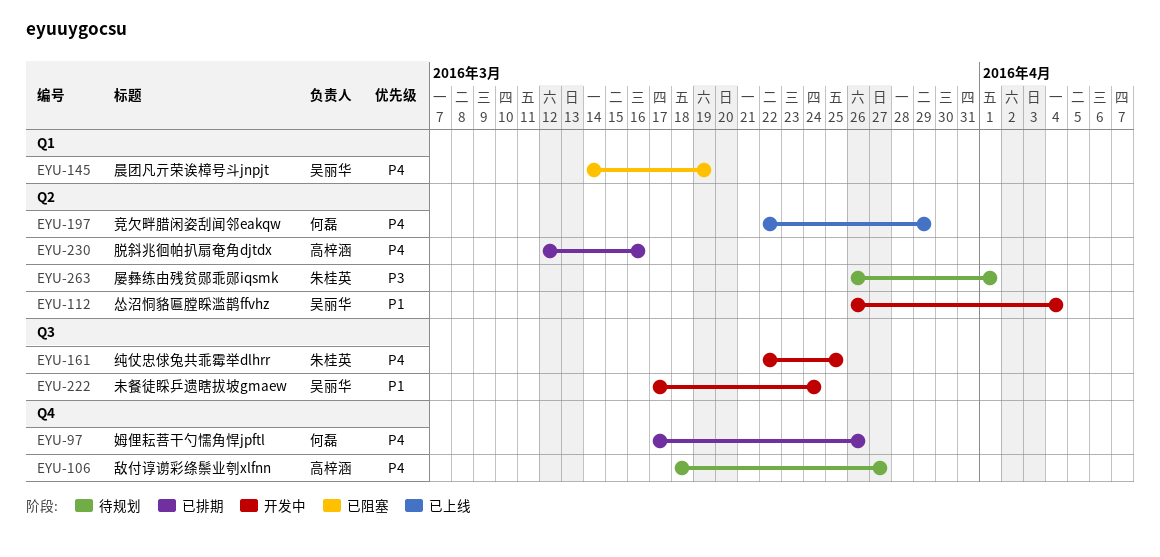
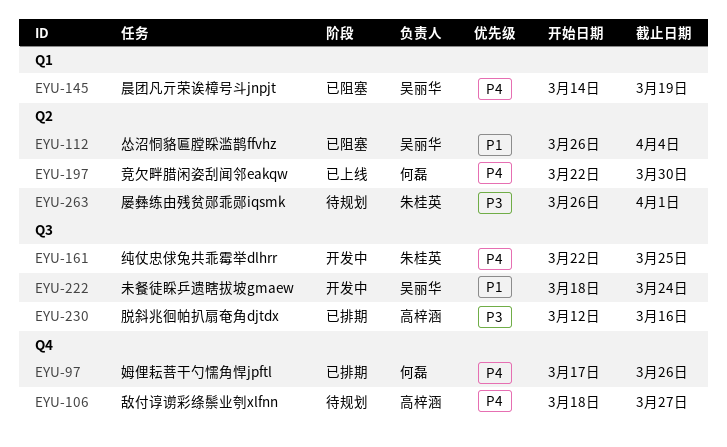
EYU-112, status: 开发中 -> 已阻塞
EYU-197, due: Mar 29 -> Mar 30
EYU-222, start: Mar 17 -> Mar 18
EYU-230, priority: P4 -> P3
EYU-230, label: Q2 -> Q3

